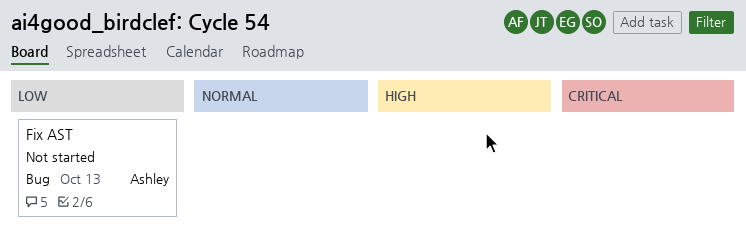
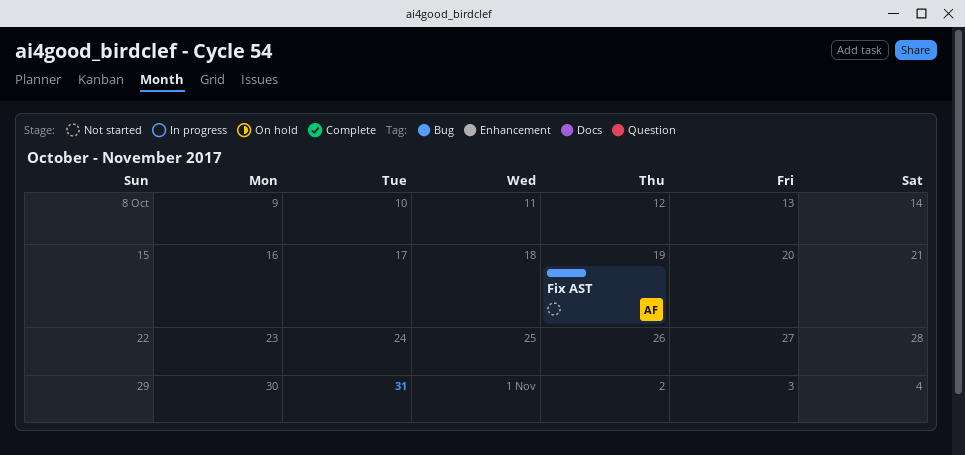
Fix AST, due: Oct 13 -> Oct 19

